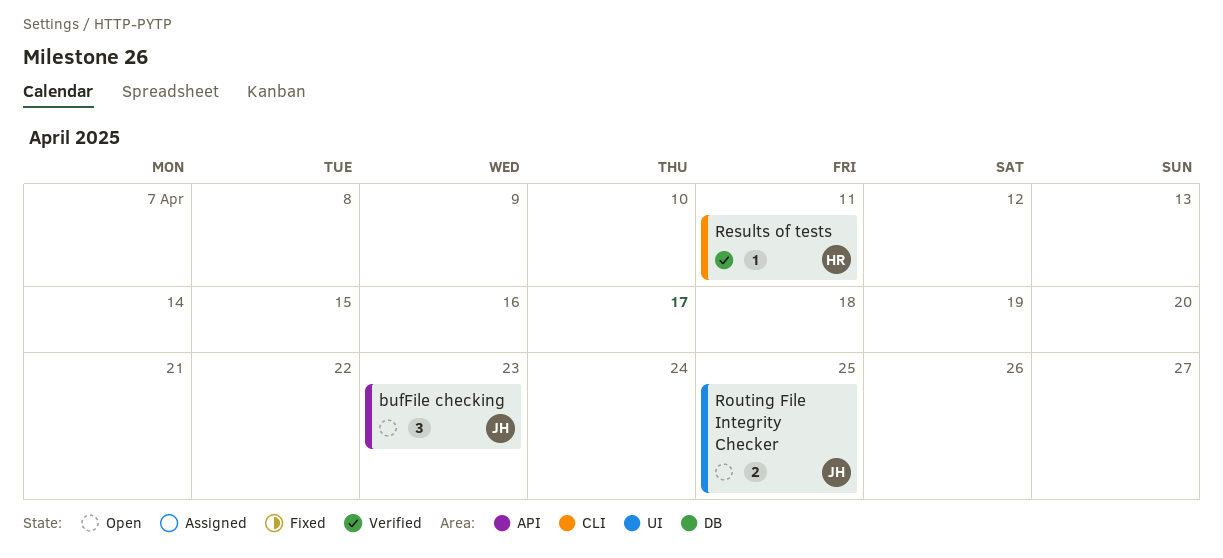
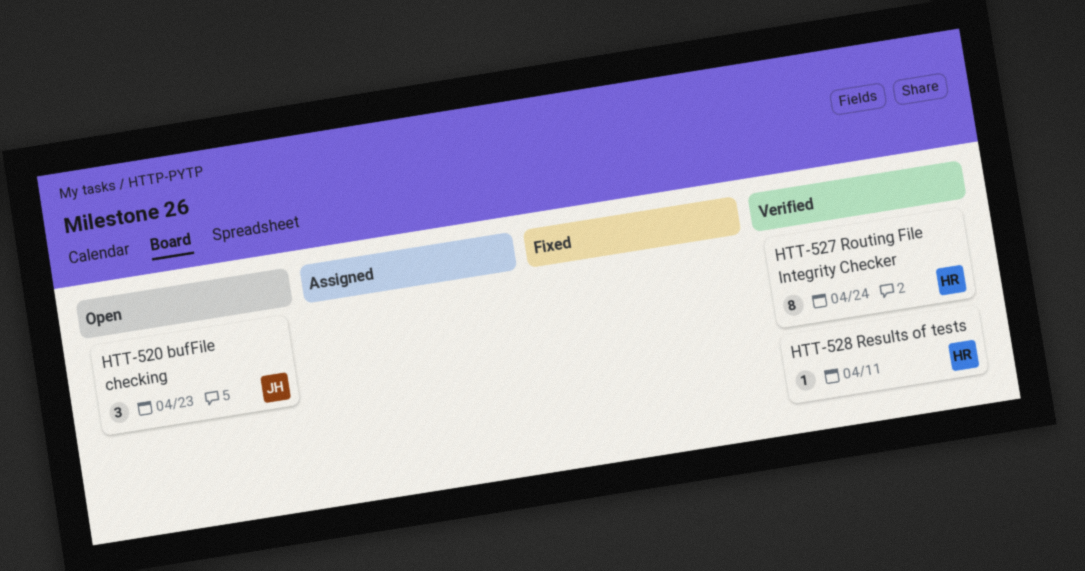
Routing File Integrity Checker, status: Open -> Verified
Routing File Integrity Checker, owner: JH -> HR
Routing File Integrity Checker, estimate: 2 -> 8
Routing File Integrity Checker, due: Apr 25 -> Apr 24

